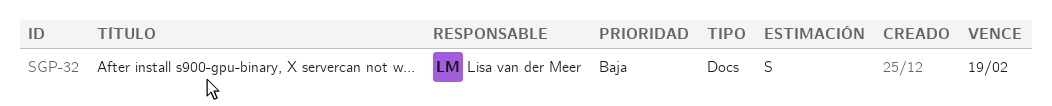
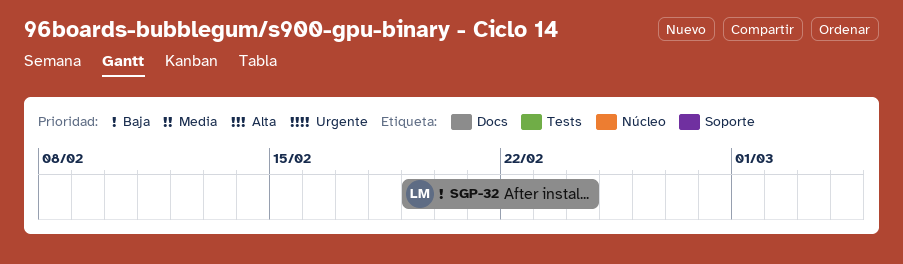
SGP-32, due: Feb 19 -> Feb 24

